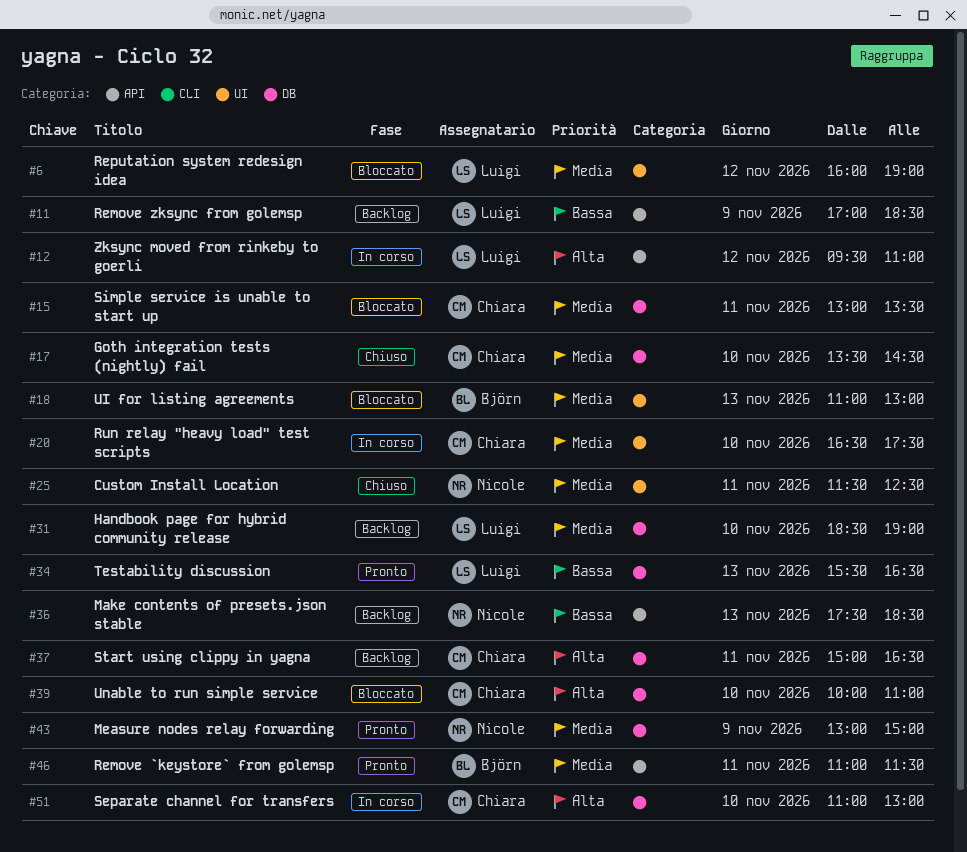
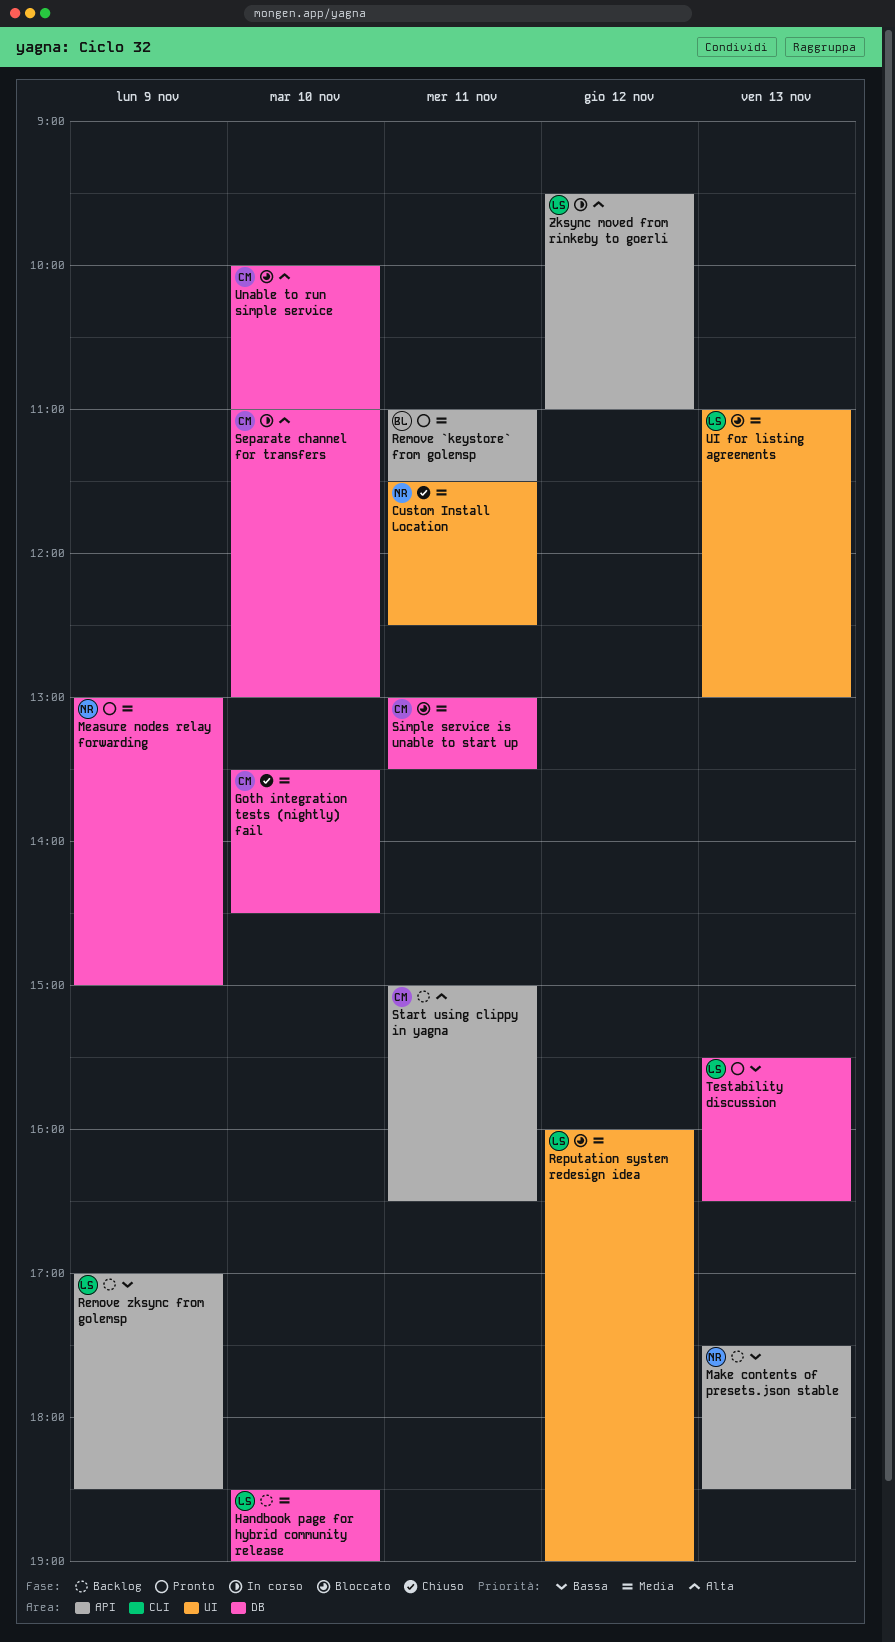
Run relay "heavy load" test scripts: present -> none
Start using clippy in yagna, label: DB -> API
UI for listing agreements, owner: Björn -> Luigi

